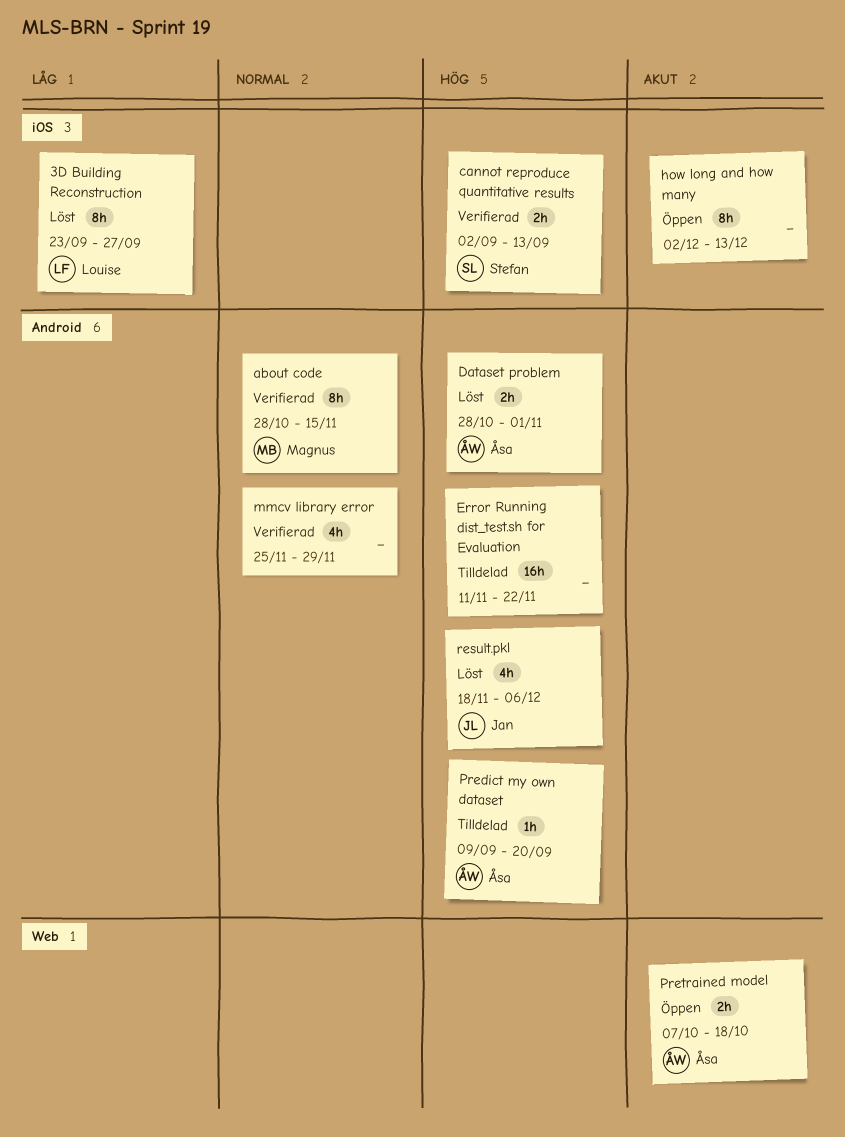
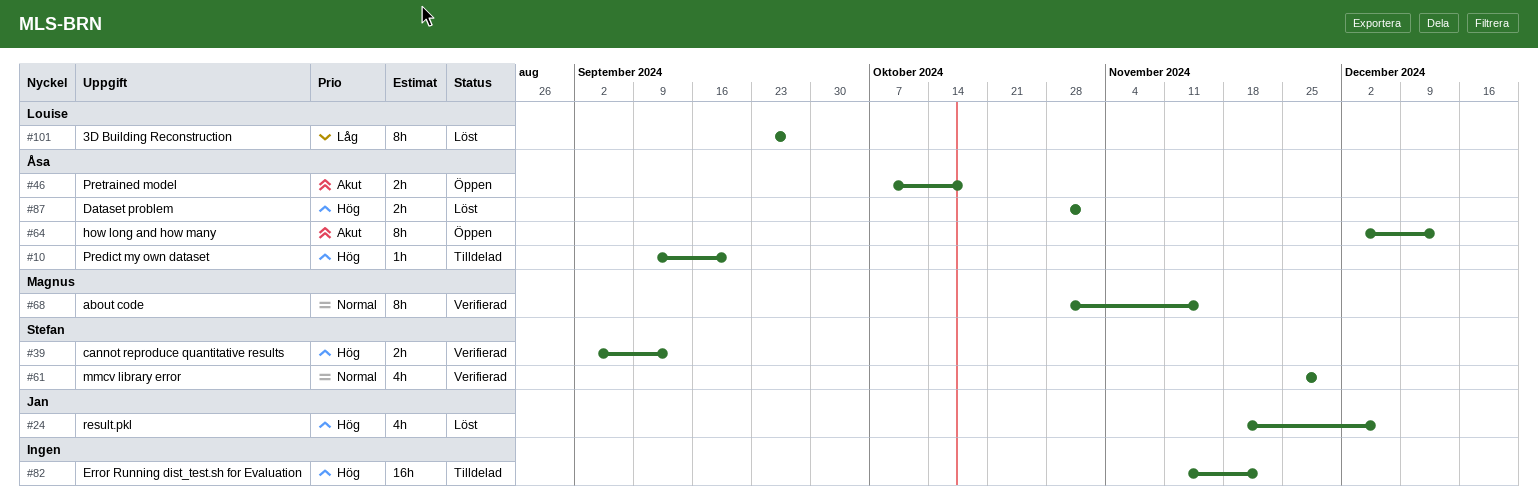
how long and how many, owner: none -> Åsa
mmcv library error, owner: none -> Stefan

